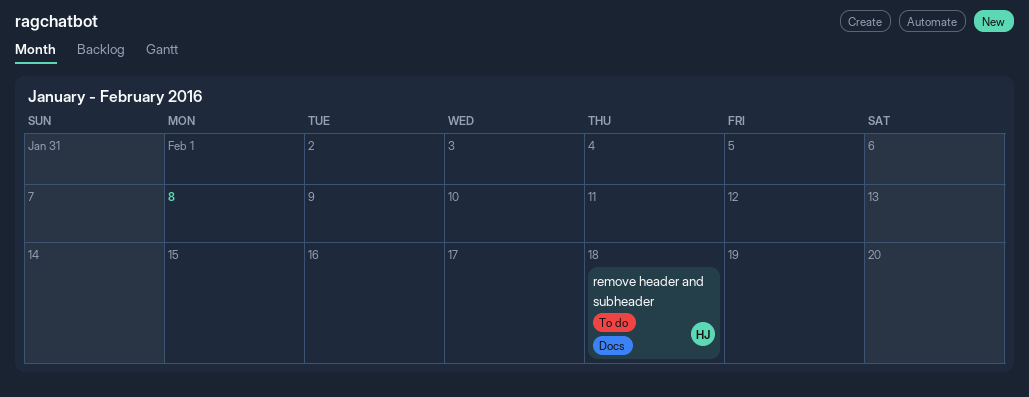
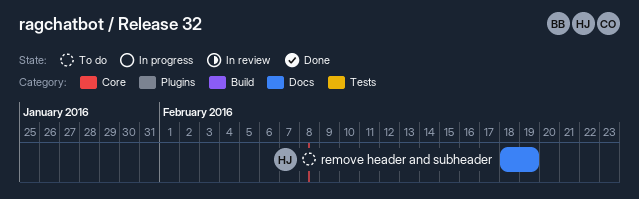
remove header and subheader, due: Feb 18 -> Feb 19

